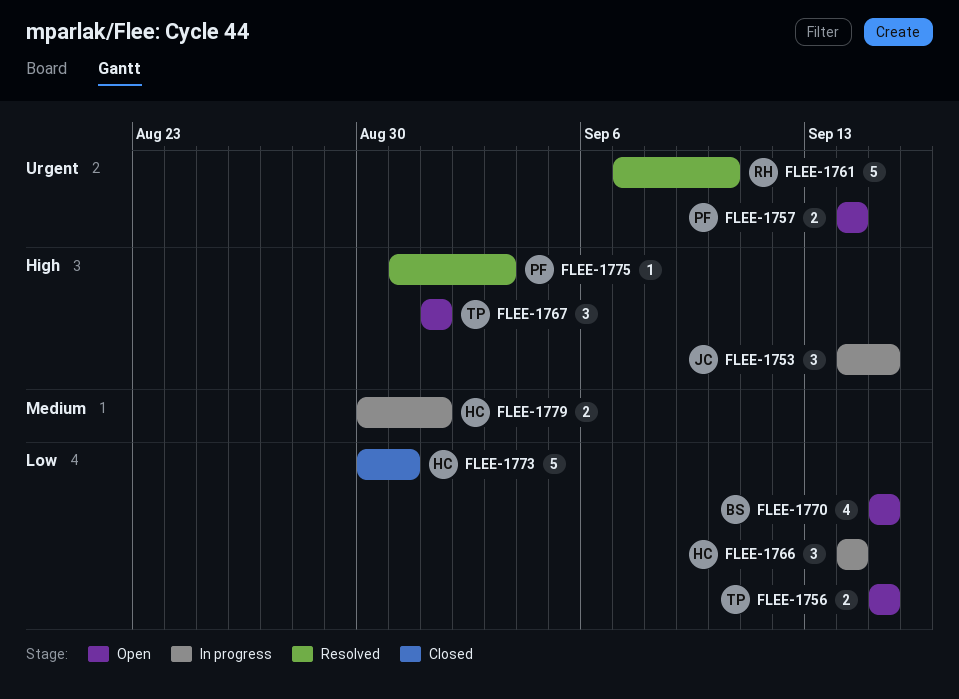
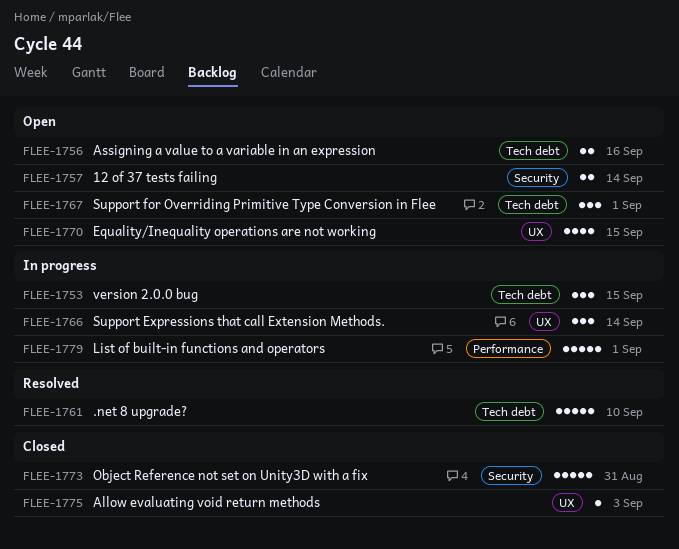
FLEE-1756, due: Sep 15 -> Sep 16
FLEE-1775, status: Resolved -> Closed
FLEE-1779, estimate: 2 -> 5

